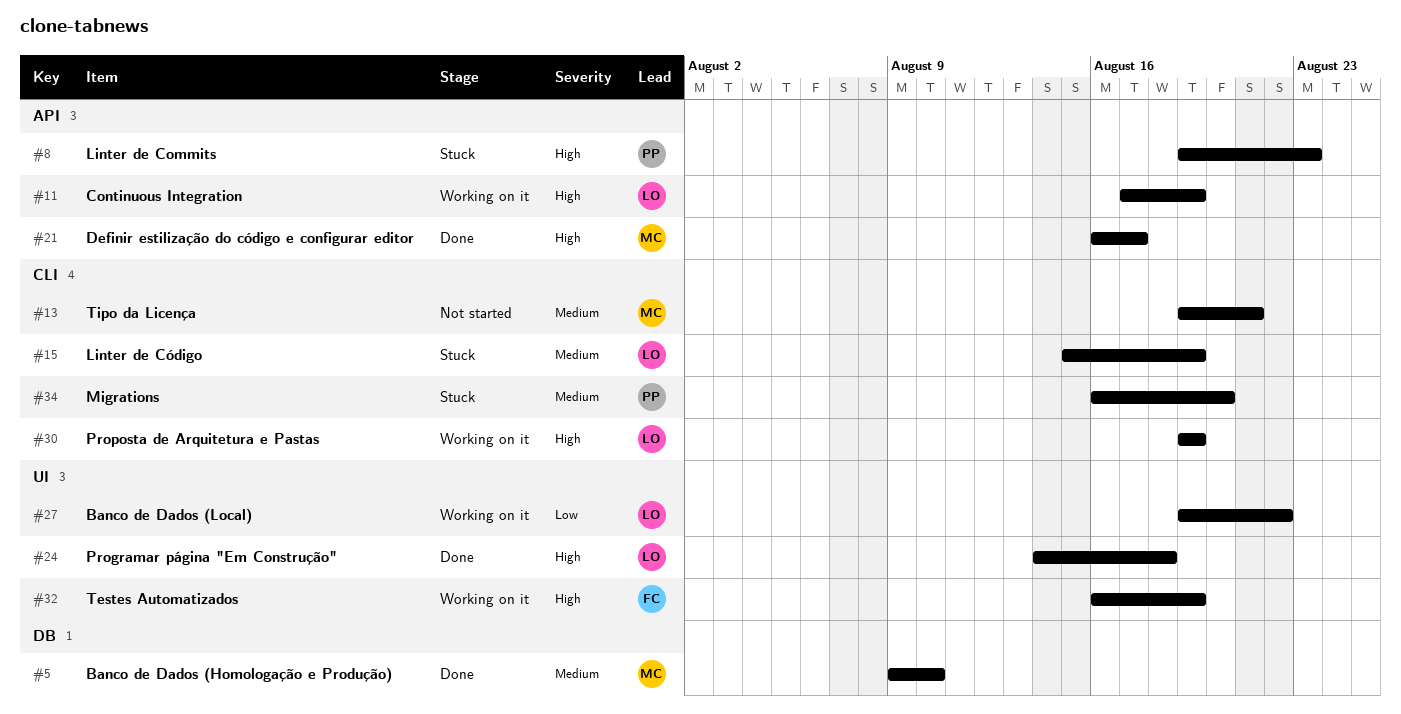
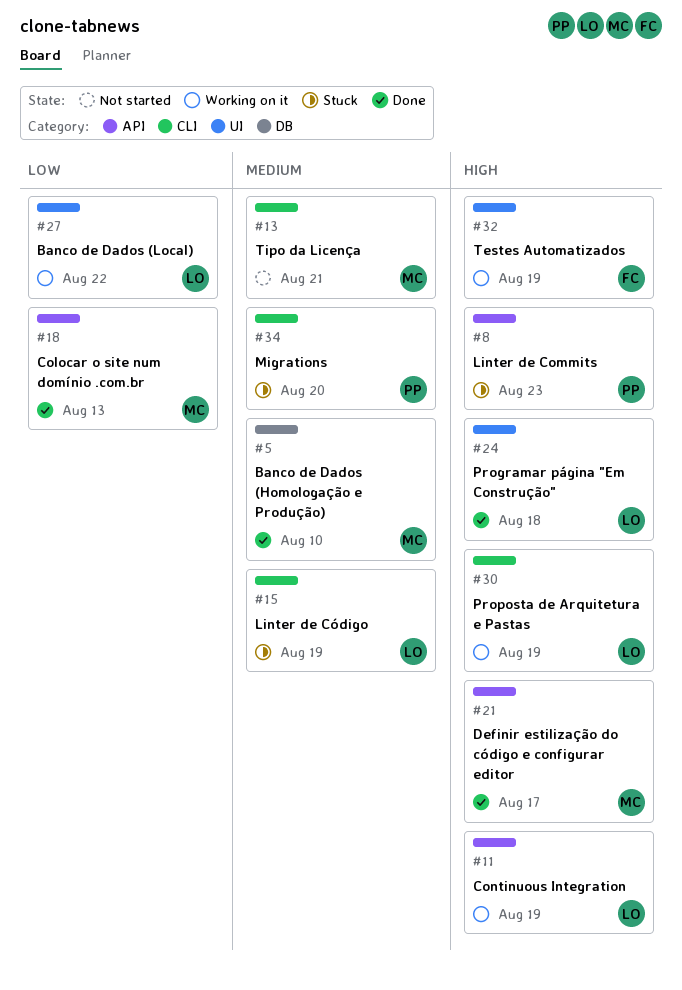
#18: none -> present

